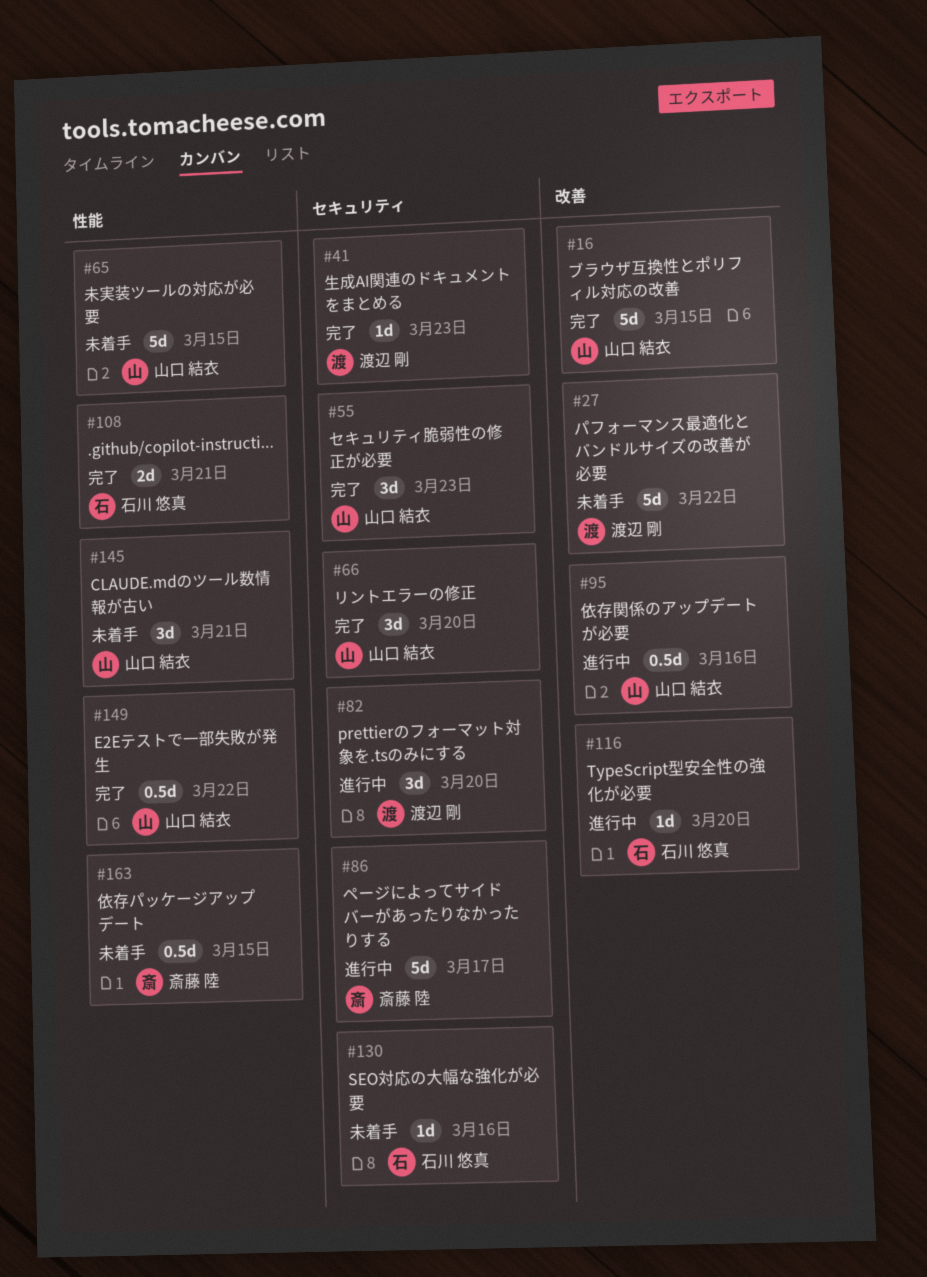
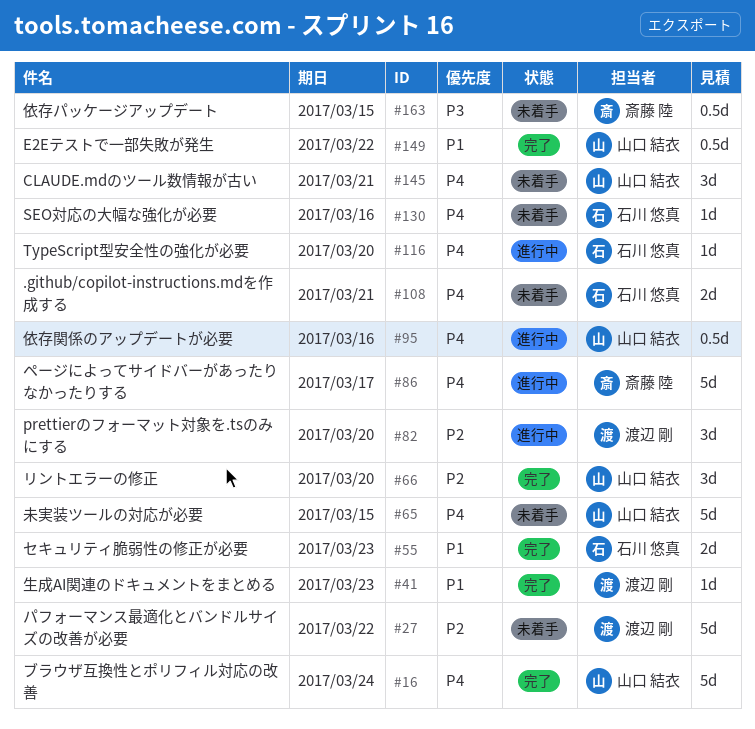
#16, due: Mar 15 -> Mar 24
#55, owner: 山口 結衣 -> 石川 悠真
#55, estimate: 3d -> 2d
#108, status: 完了 -> 未着手

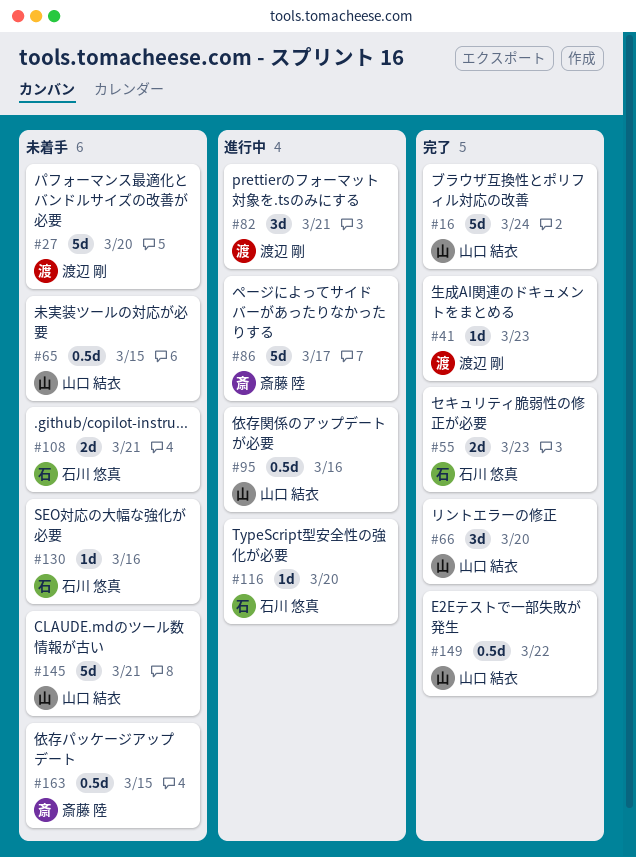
#27, due: Mar 22 -> Mar 20
#65, estimate: 5d -> 0.5d
#82, due: Mar 20 -> Mar 21
#145, estimate: 3d -> 5d

